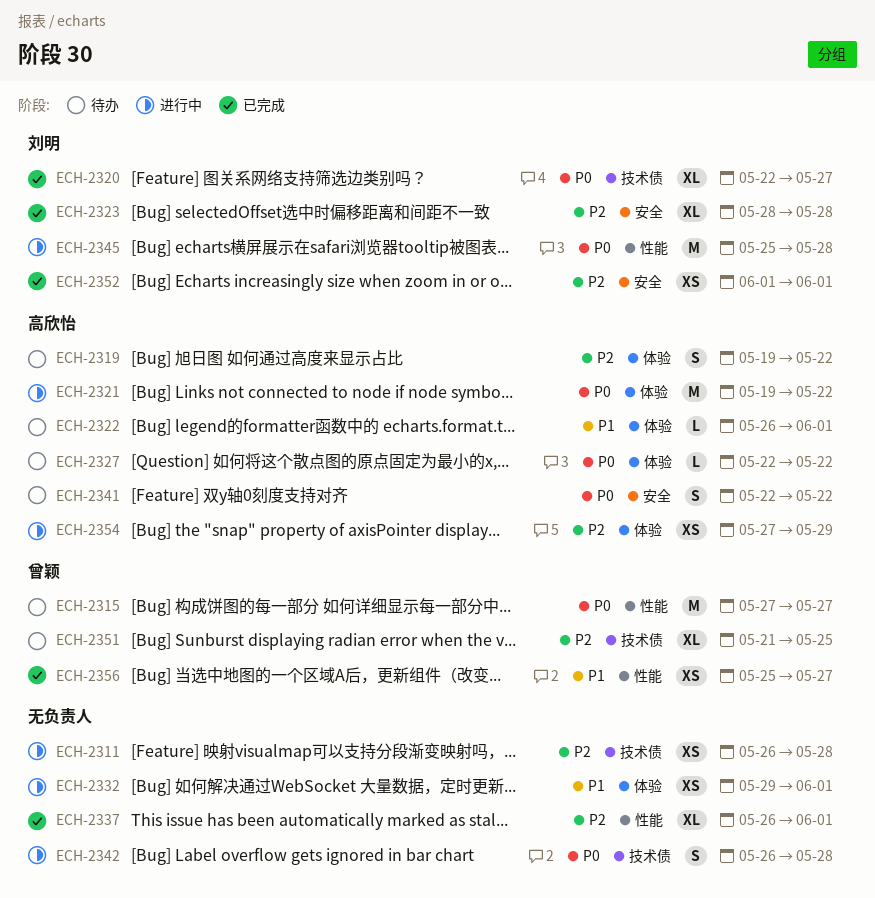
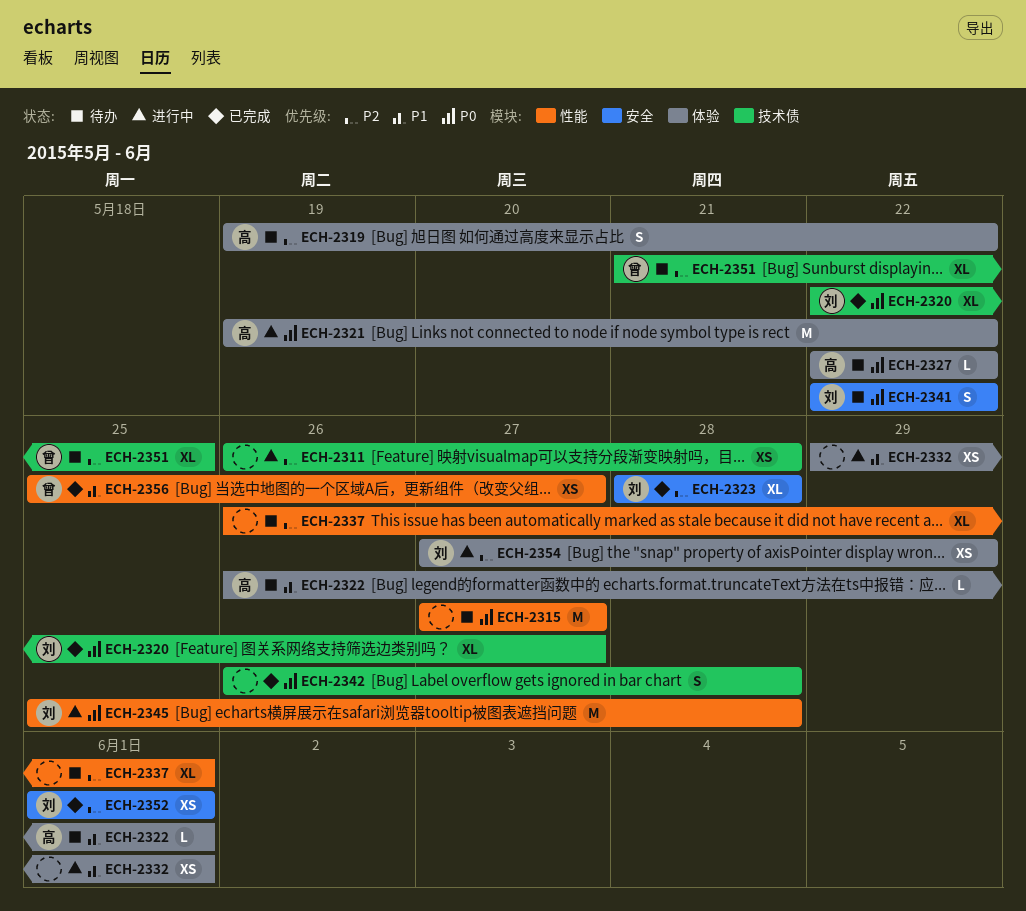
ECH-2315, owner: 曾颖 -> none
ECH-2337, status: 已完成 -> 待办
ECH-2341, owner: 高欣怡 -> 刘明
ECH-2342, status: 进行中 -> 已完成
ECH-2354, owner: 高欣怡 -> 刘明

